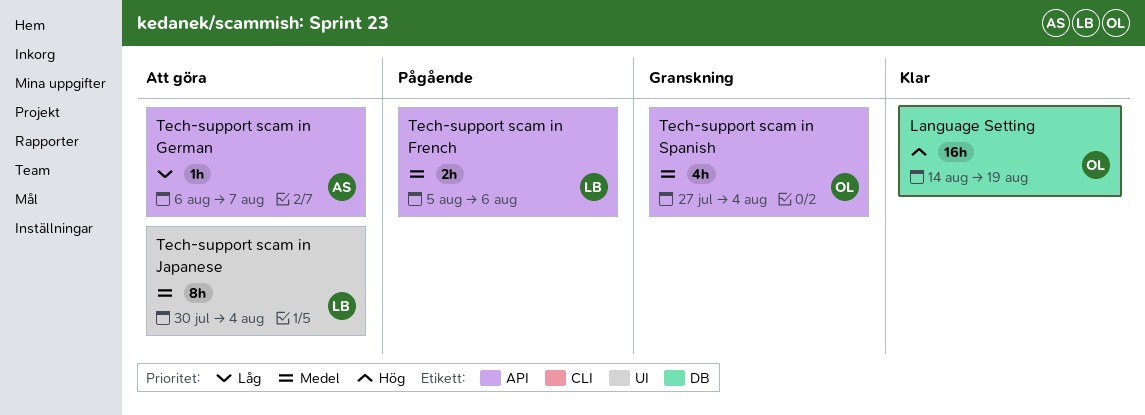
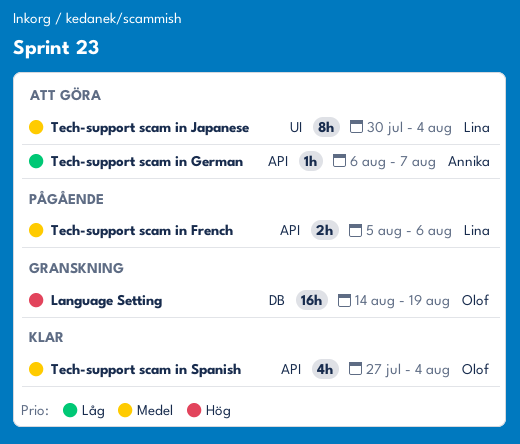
Language Setting, status: Klar -> Granskning
Tech-support scam in Spanish, status: Granskning -> Klar

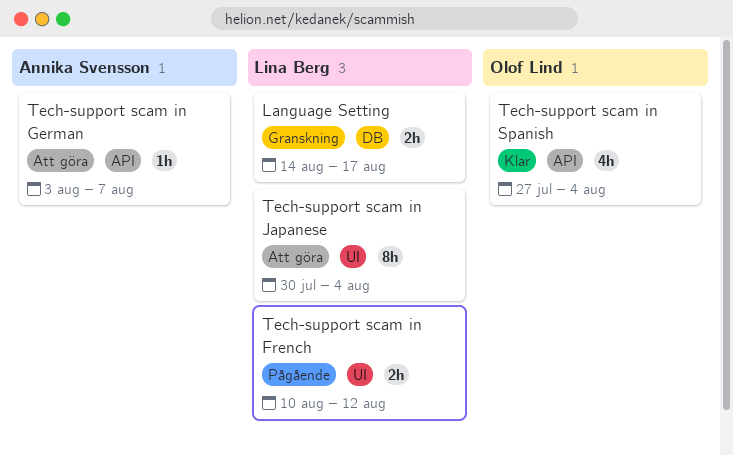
Language Setting, owner: Olof Lind -> Lina Berg
Language Setting, estimate: 16h -> 2h
Language Setting, due: Aug 19 -> Aug 17
Tech-support scam in French, label: API -> UI
Tech-support scam in French, start: Aug 5 -> Aug 10
Tech-support scam in French, due: Aug 6 -> Aug 12
Tech-support scam in German, start: Aug 6 -> Aug 3

